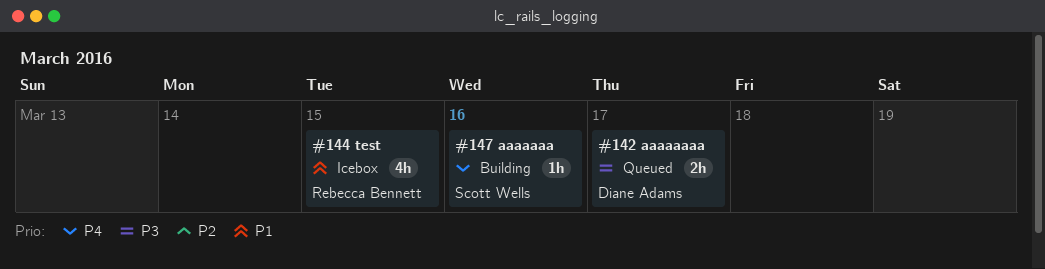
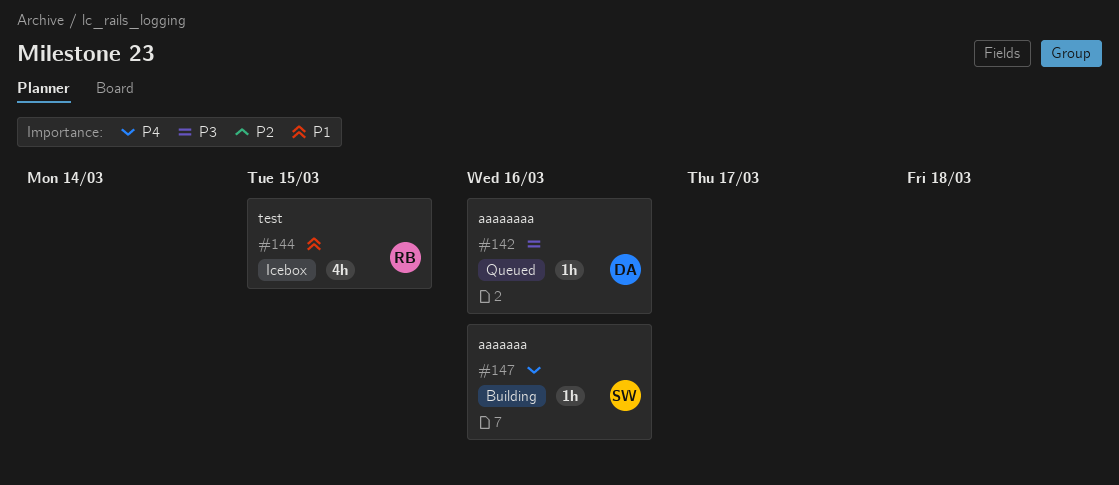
#142, estimate: 2h -> 1h
#142, due: Mar 17 -> Mar 16

